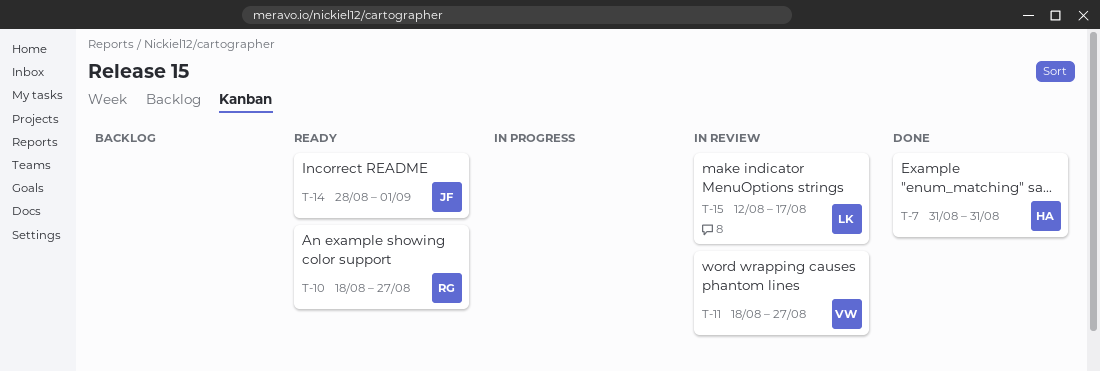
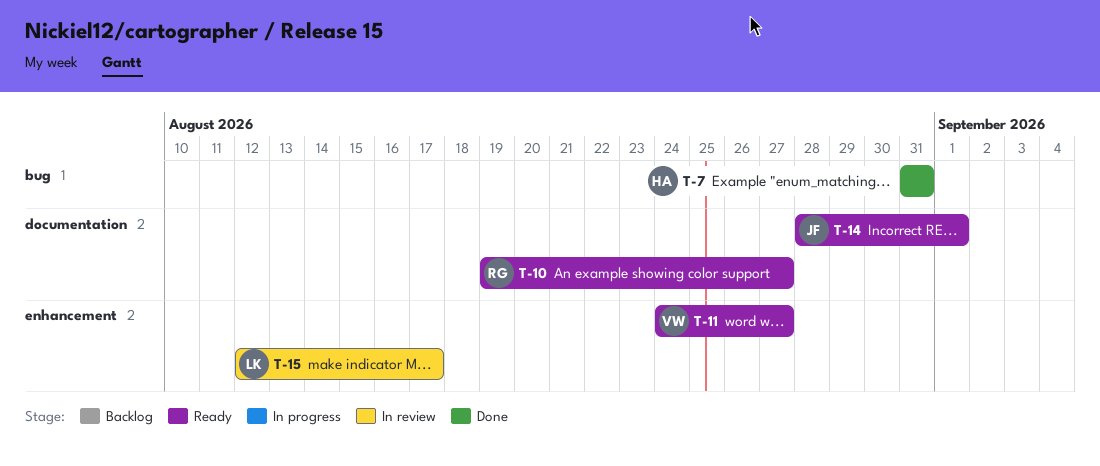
T-10, start: Aug 18 -> Aug 19
T-11, status: In review -> Ready
T-11, start: Aug 18 -> Aug 24

